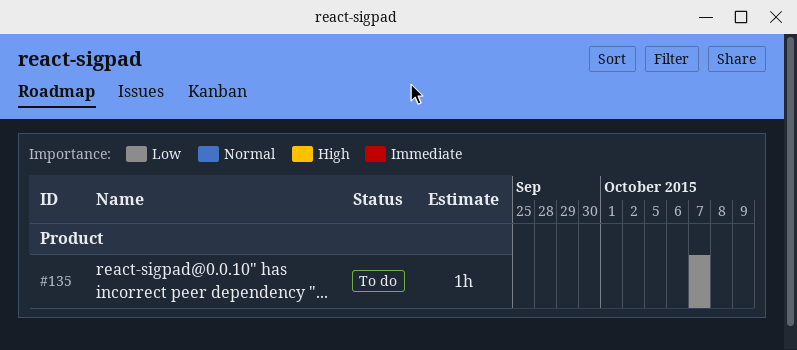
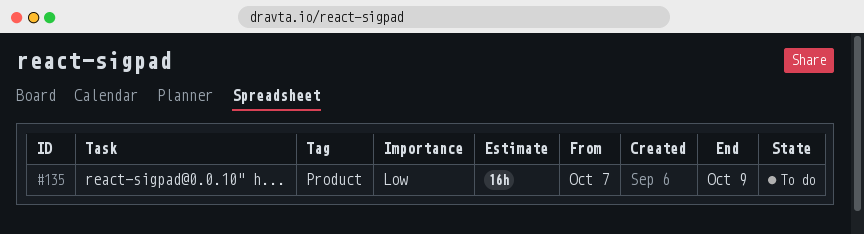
#135, estimate: 1h -> 16h
#135, due: Oct 7 -> Oct 9

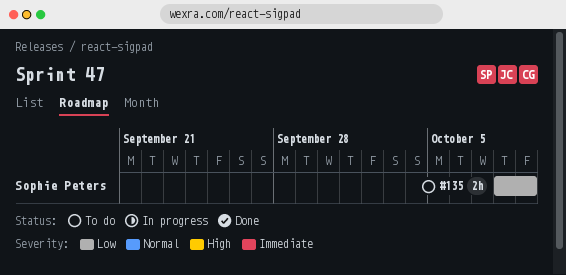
#135, estimate: 16h -> 2h
#135, start: Oct 7 -> Oct 8

